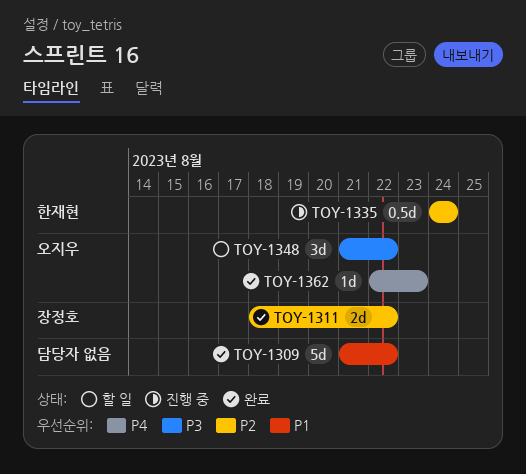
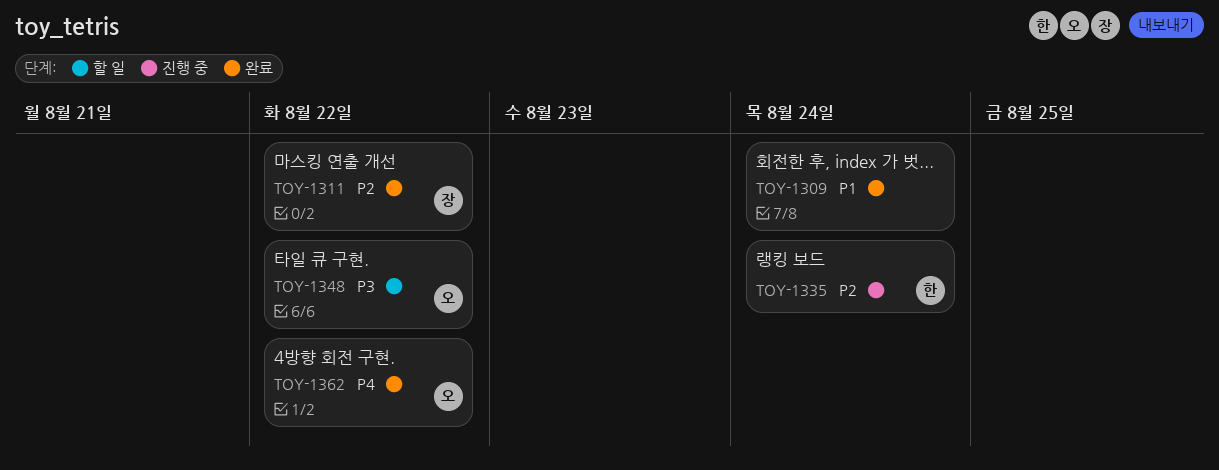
TOY-1309, due: Aug 22 -> Aug 24
TOY-1362, due: Aug 23 -> Aug 22

